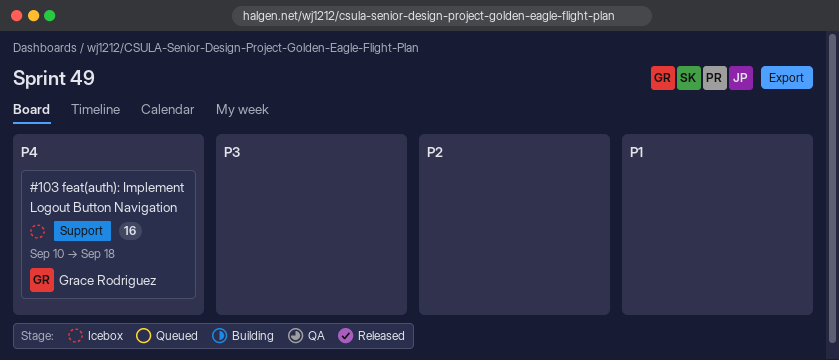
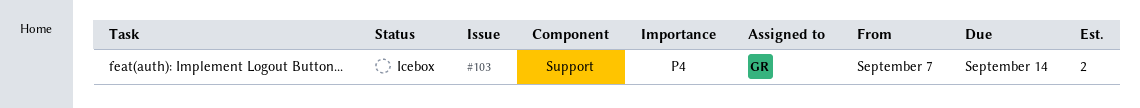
#103, estimate: 16 -> 2
#103, start: Sep 10 -> Sep 7
#103, due: Sep 18 -> Sep 14

